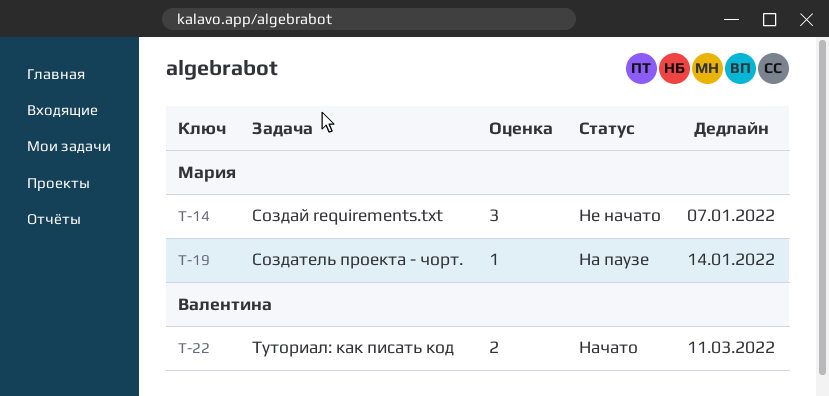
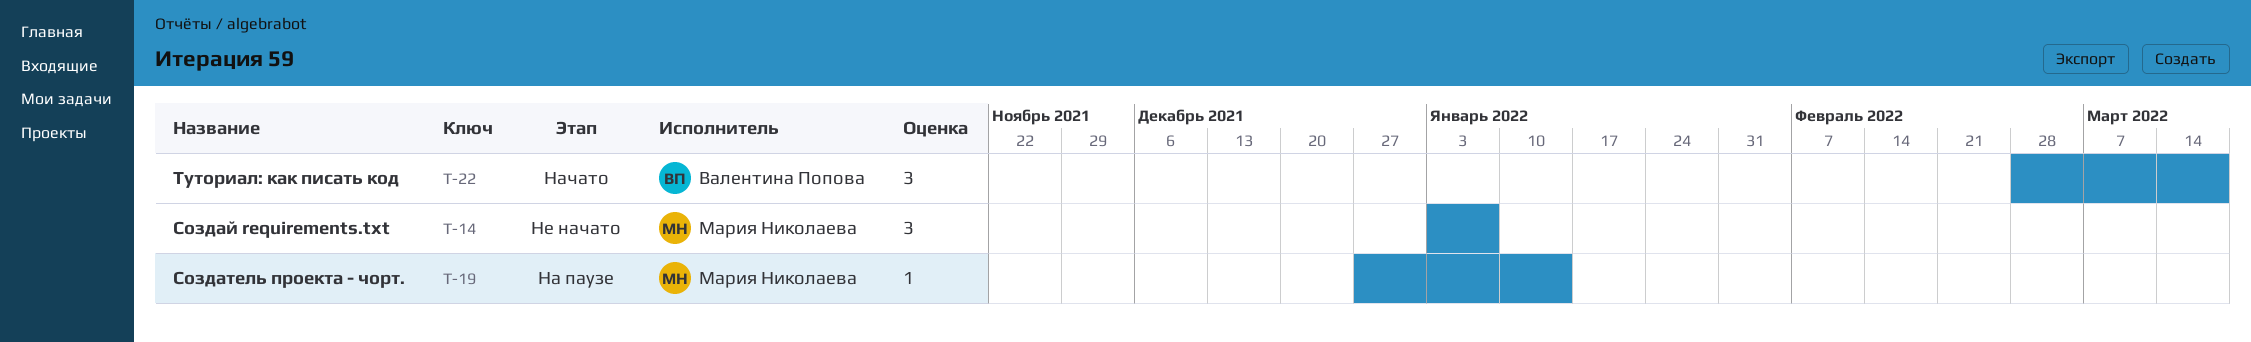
T-22, estimate: 2 -> 3
T-22, due: Mar 11 -> Mar 18

